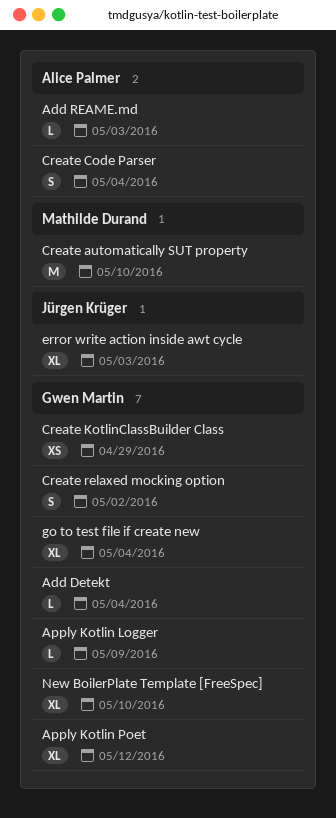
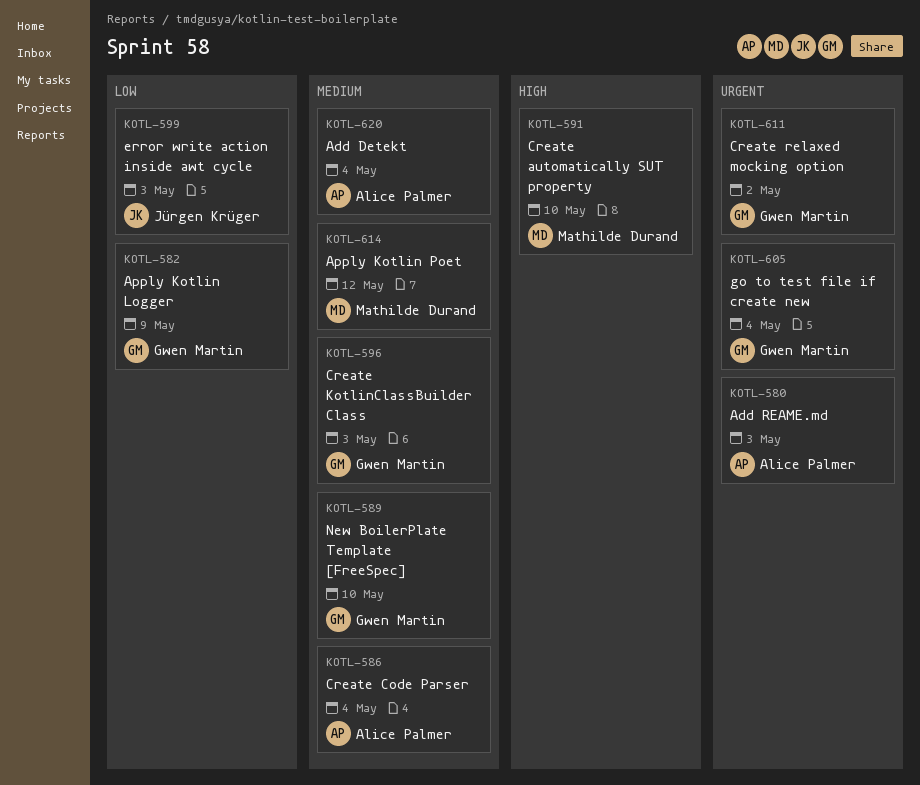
Add Detekt, owner: Gwen Martin -> Alice Palmer
Apply Kotlin Poet, owner: Gwen Martin -> Mathilde Durand
Create KotlinClassBuilder Class, due: Apr 29 -> May 3

